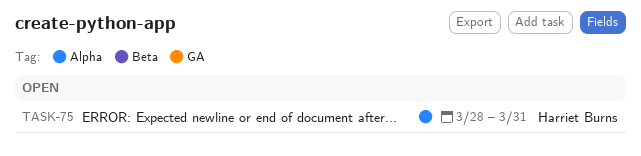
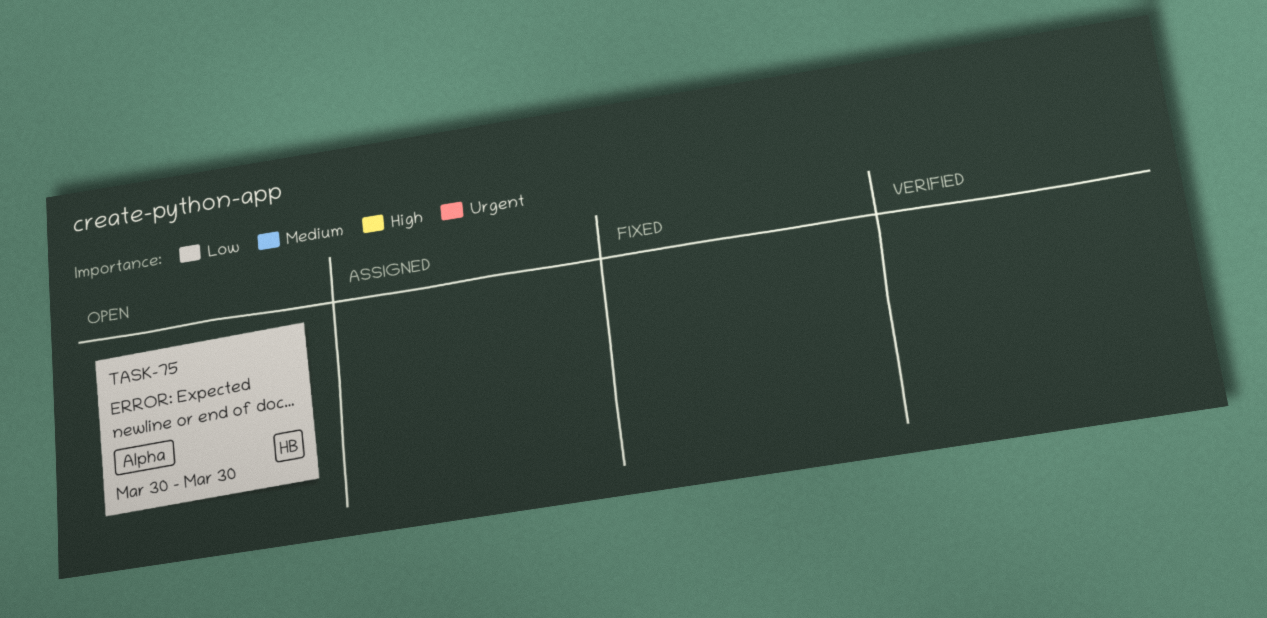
TASK-75, start: Mar 28 -> Mar 30
TASK-75, due: Mar 31 -> Mar 30

